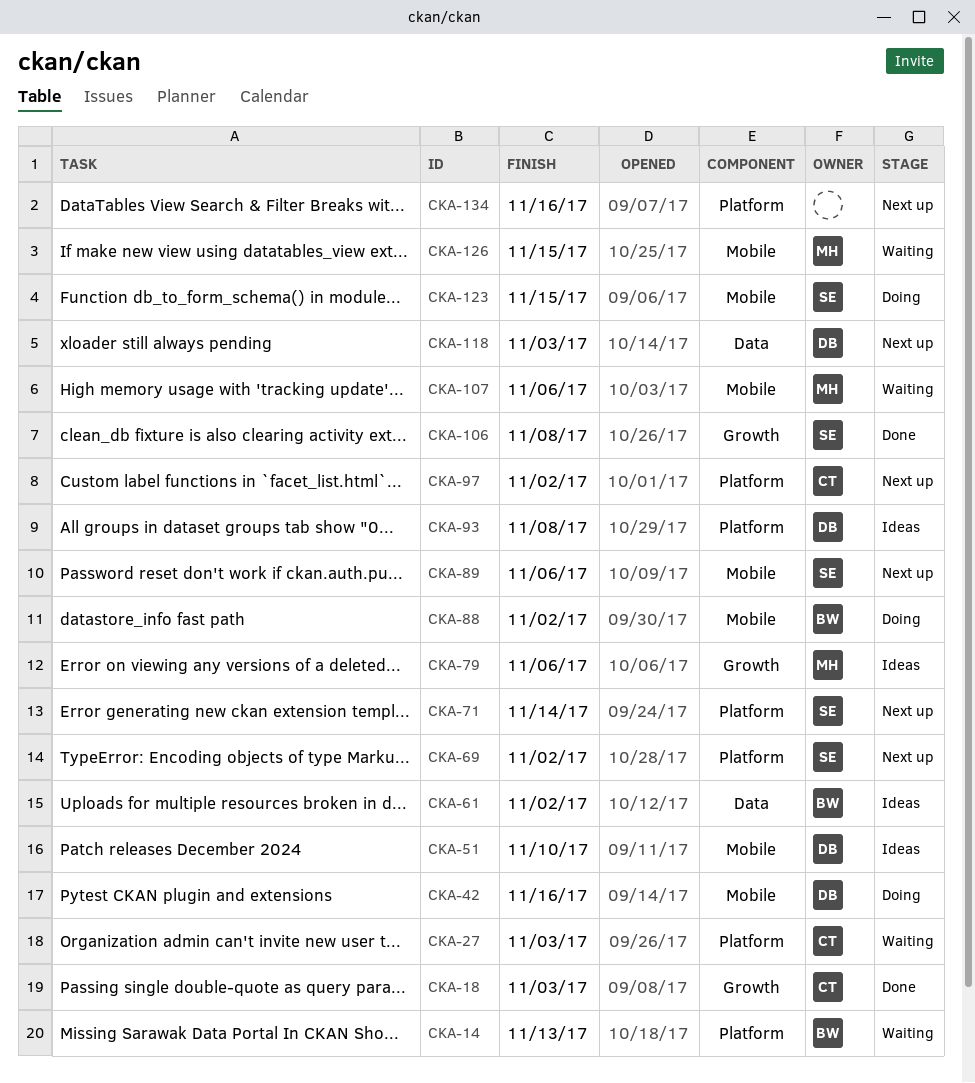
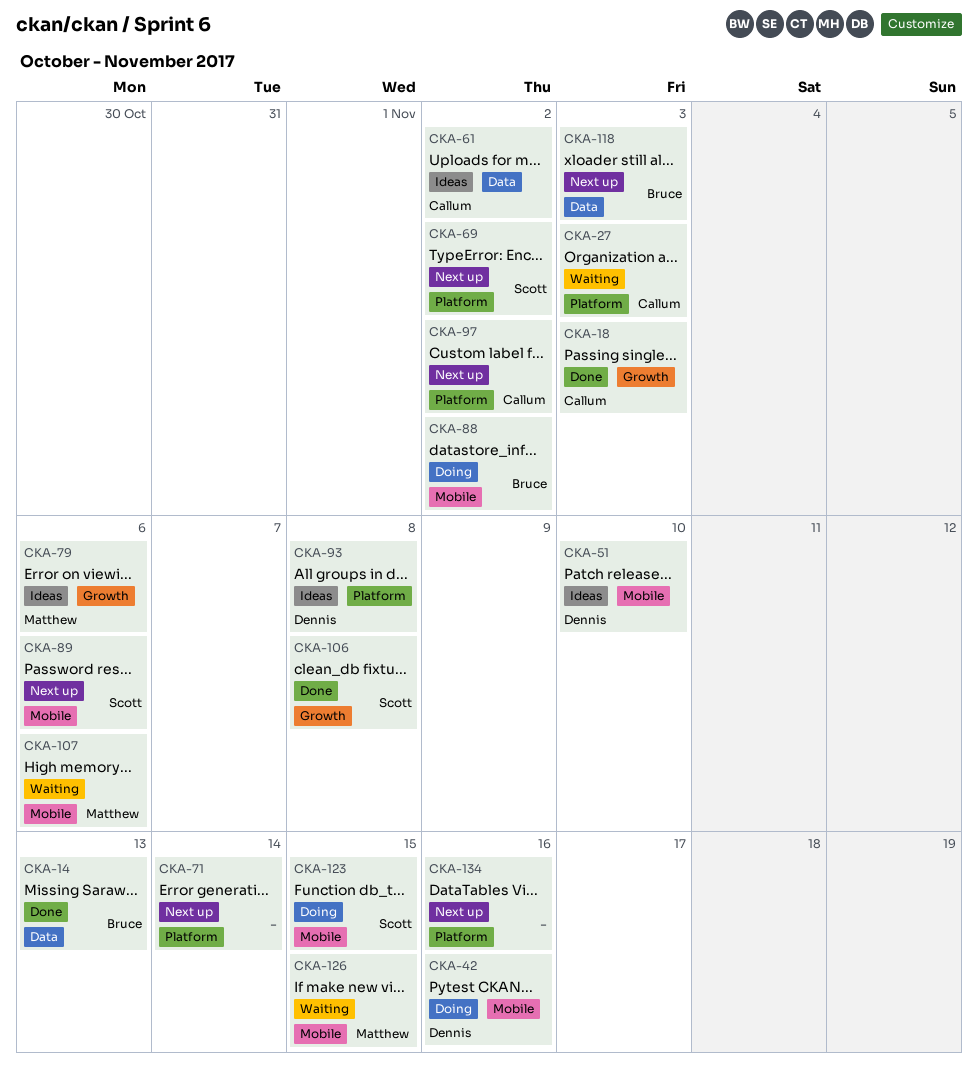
CKA-14, status: Waiting -> Done
CKA-14, label: Platform -> Data
CKA-61, owner: Bruce -> Callum
CKA-71, owner: Scott -> none
CKA-118, owner: Dennis -> Bruce

